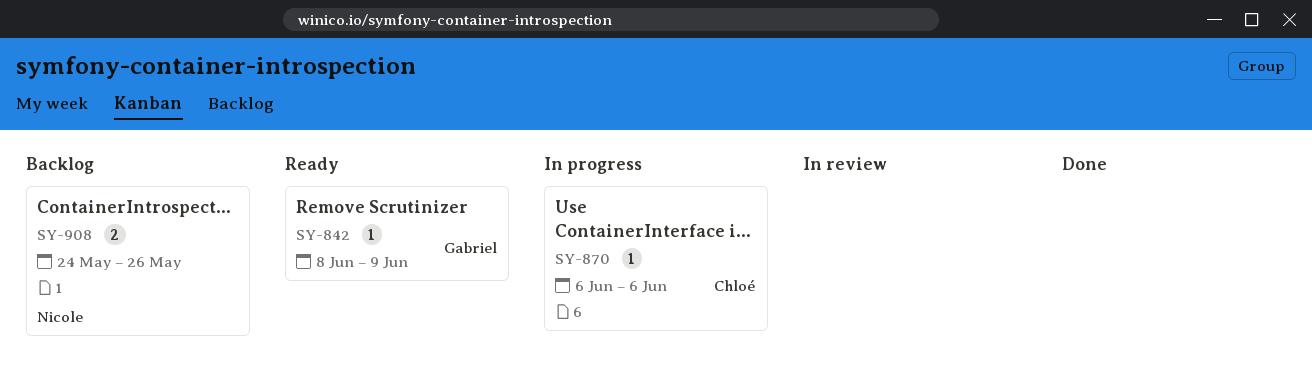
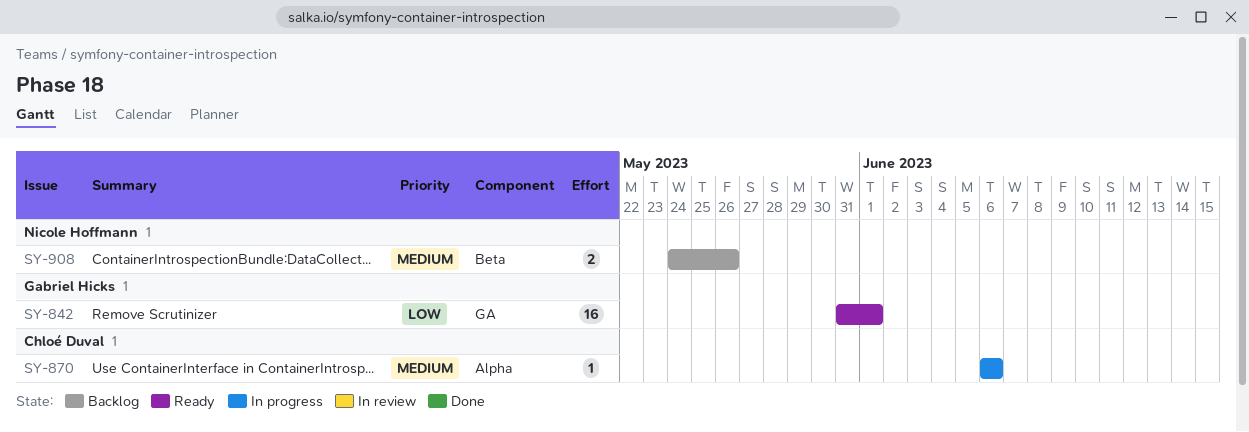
SY-842, estimate: 1 -> 16
SY-842, start: Jun 8 -> May 31
SY-842, due: Jun 9 -> Jun 1

